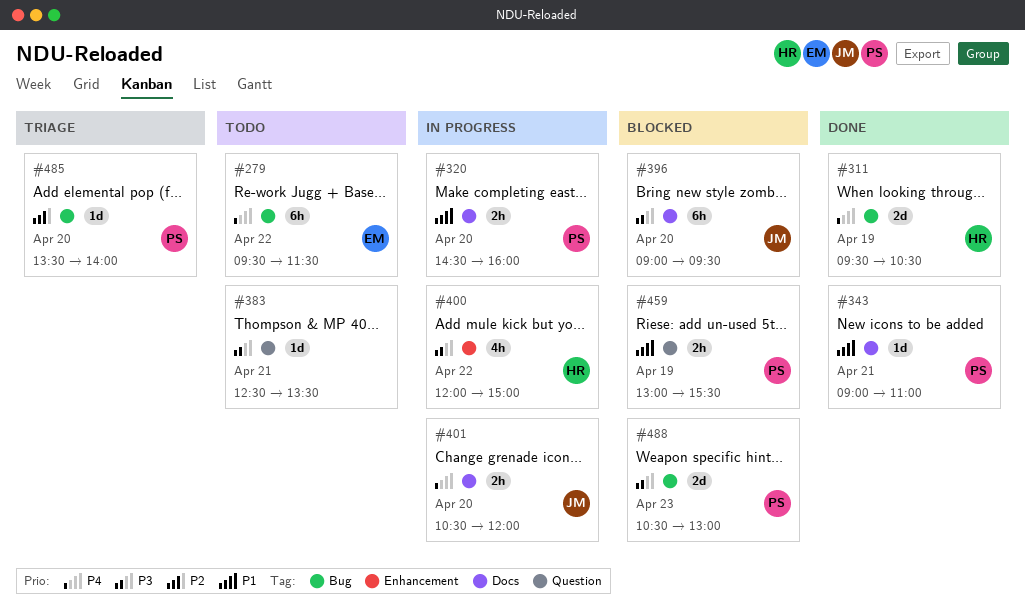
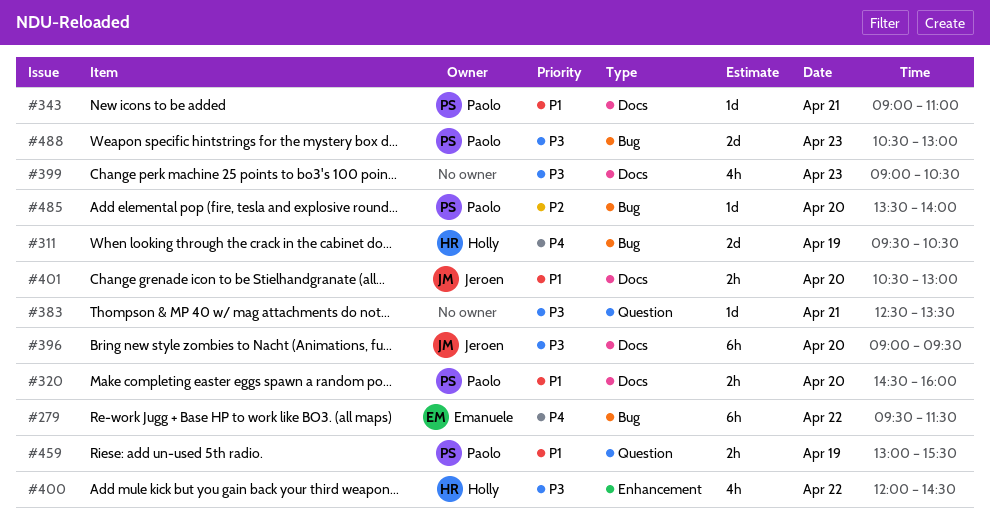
#399: none -> present
#400, ends: 15:00 -> 14:30
#401, priority: P4 -> P1
#401, ends: 12:00 -> 13:00

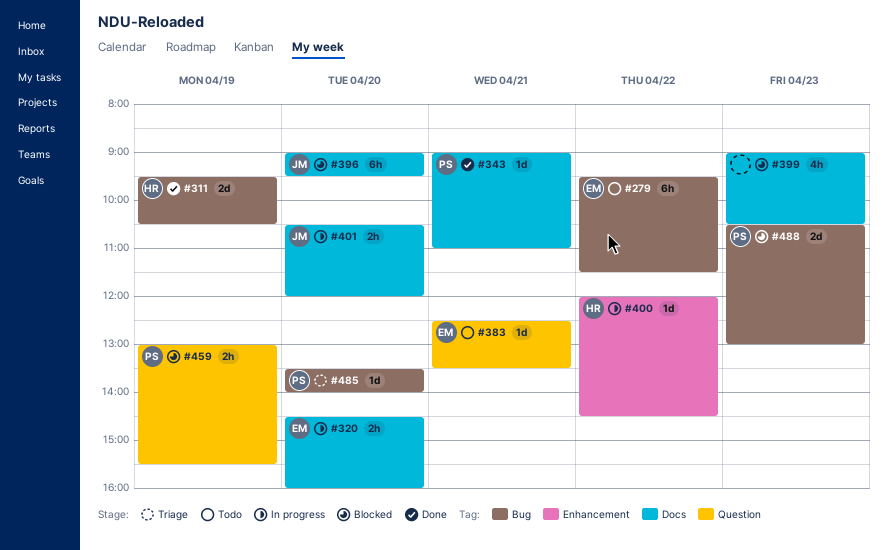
#320, owner: Paolo -> Emanuele
#383, owner: none -> Emanuele
#400, estimate: 4h -> 1d
#401, ends: 13:00 -> 12:00

